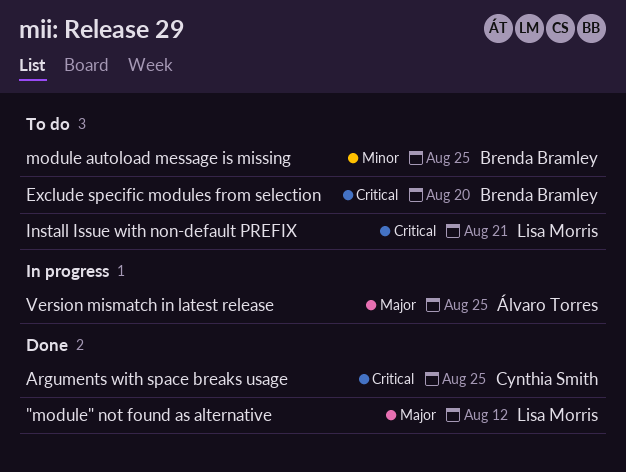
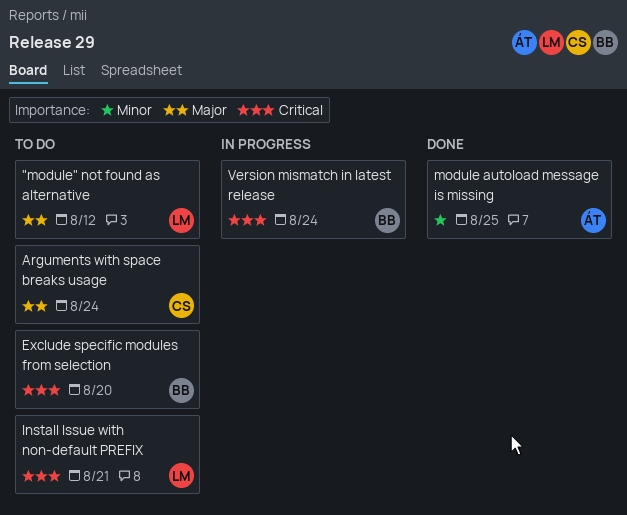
"module" not found as alternative, status: Done -> To do
Arguments with space breaks usage, status: Done -> To do
Arguments with space breaks usage, priority: Critical -> Major
Arguments with space breaks usage, due: Aug 25 -> Aug 24
module autoload message is missing, status: To do -> Done
module autoload message is missing, owner: Brenda Bramley -> Álvaro Torres
Version mismatch in latest release, owner: Álvaro Torres -> Brenda Bramley
Version mismatch in latest release, priority: Major -> Critical
Version mismatch in latest release, due: Aug 25 -> Aug 24

